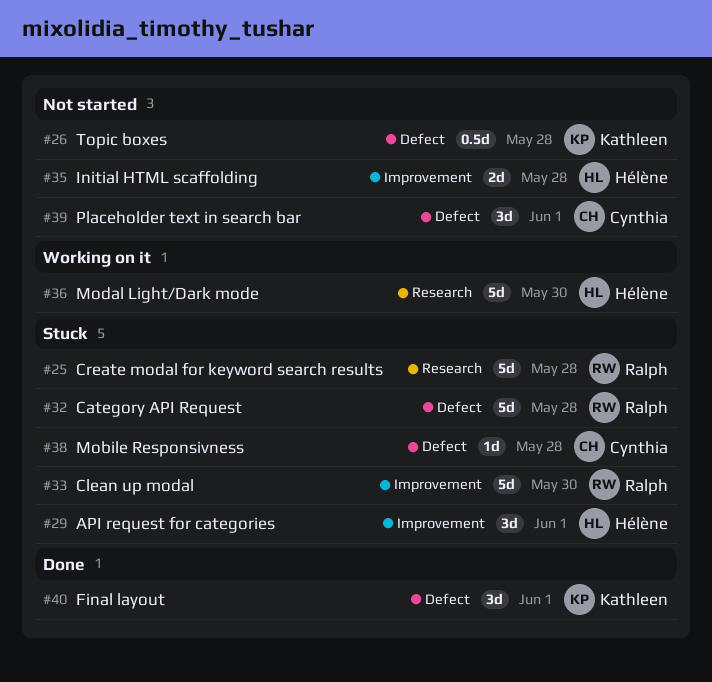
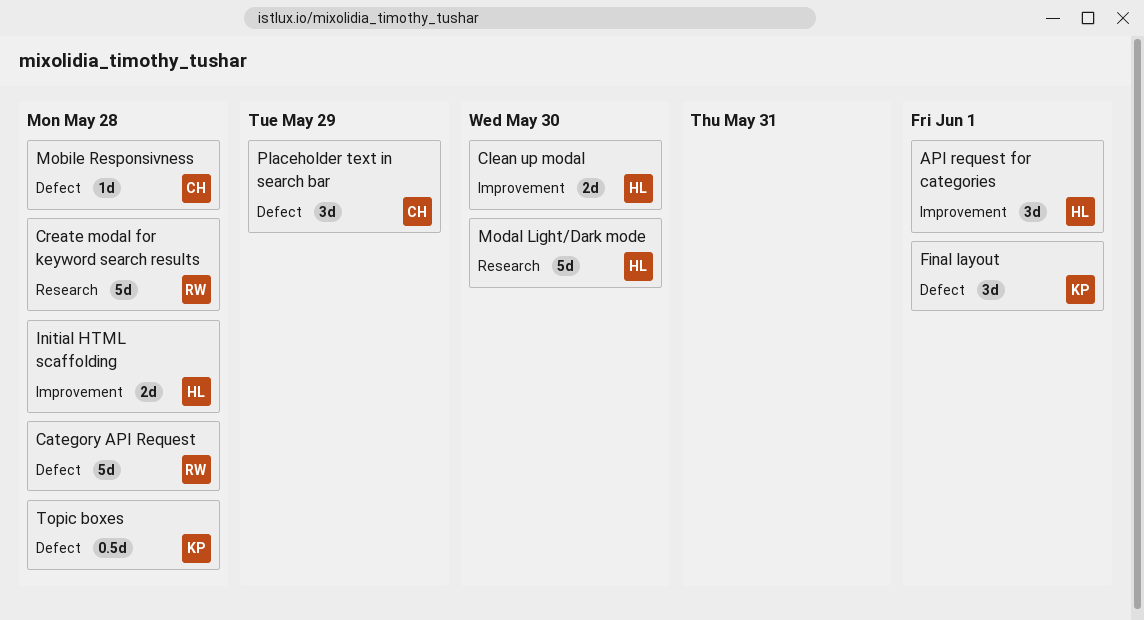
Clean up modal, owner: Ralph -> Hélène
Clean up modal, estimate: 5d -> 2d
Placeholder text in search bar, due: Jun 1 -> May 29

